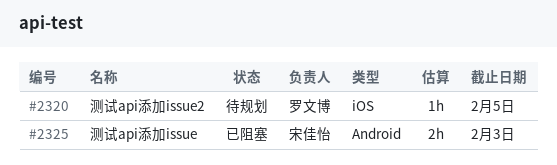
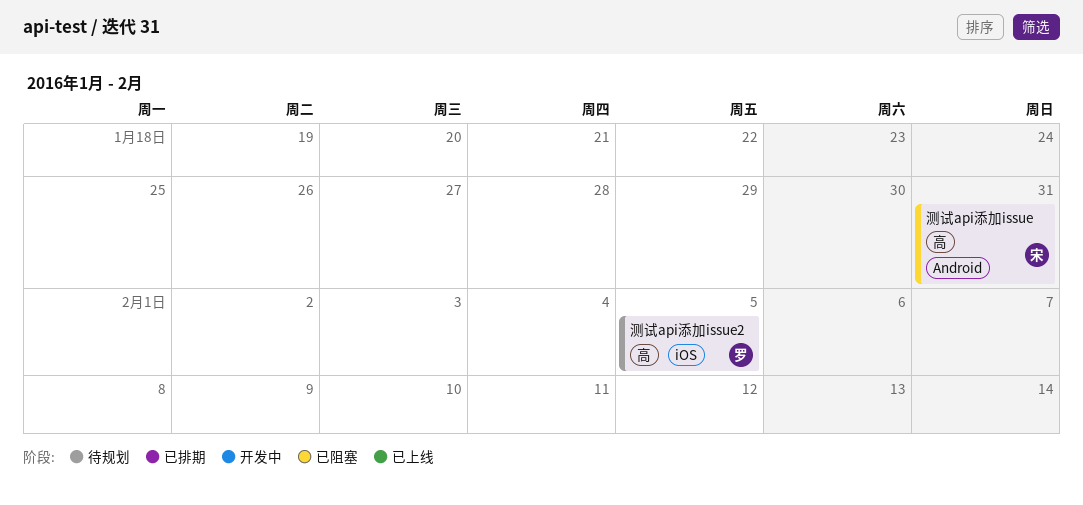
测试api添加issue, due: Feb 3 -> Jan 31

